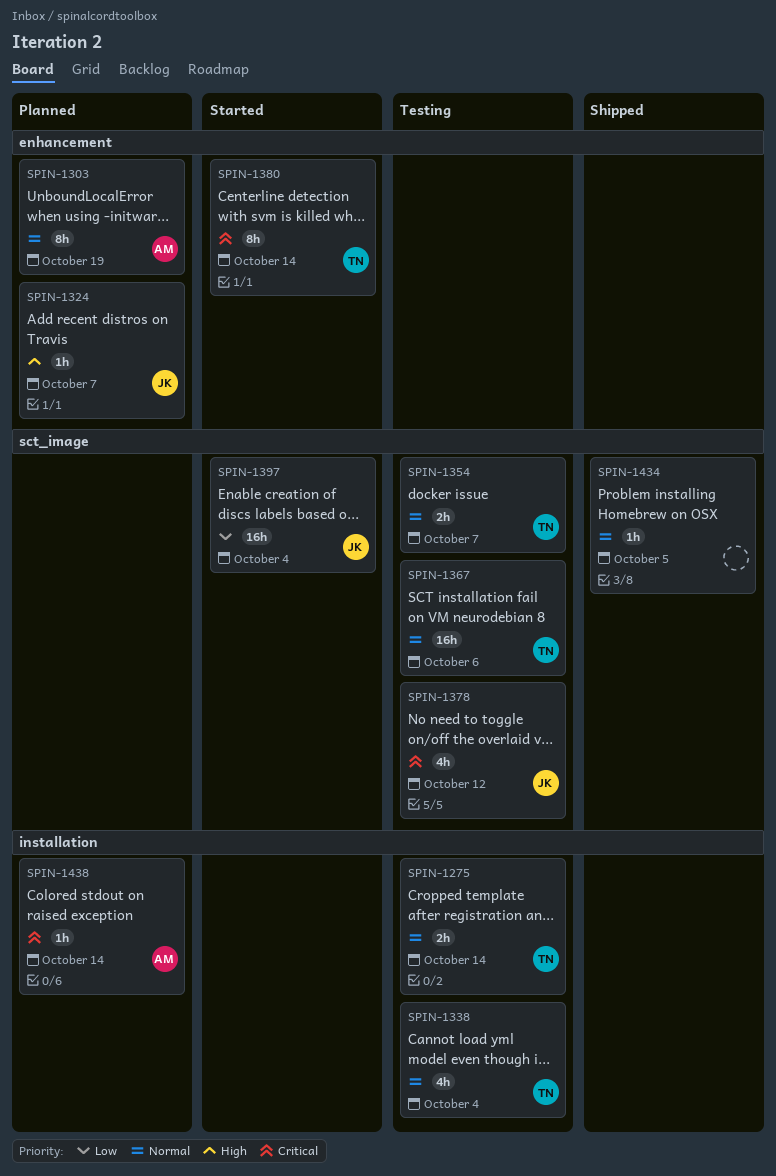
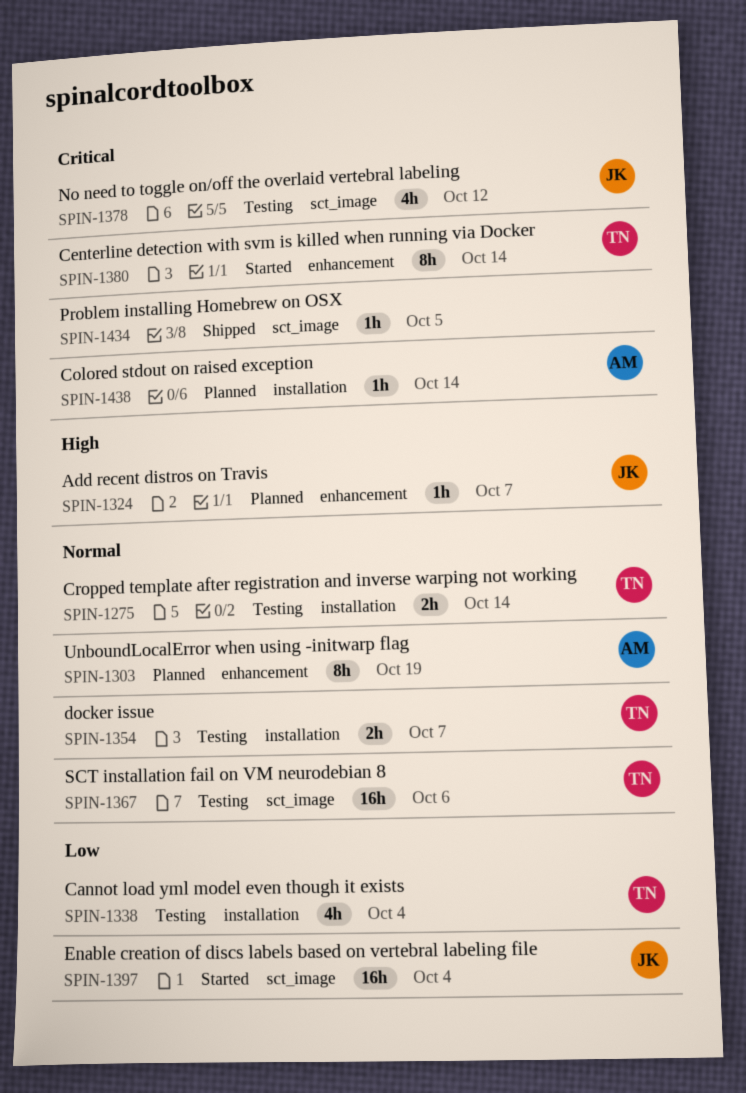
SPIN-1338, priority: Normal -> Low
SPIN-1354, label: sct_image -> installation
SPIN-1434, priority: Normal -> Critical

